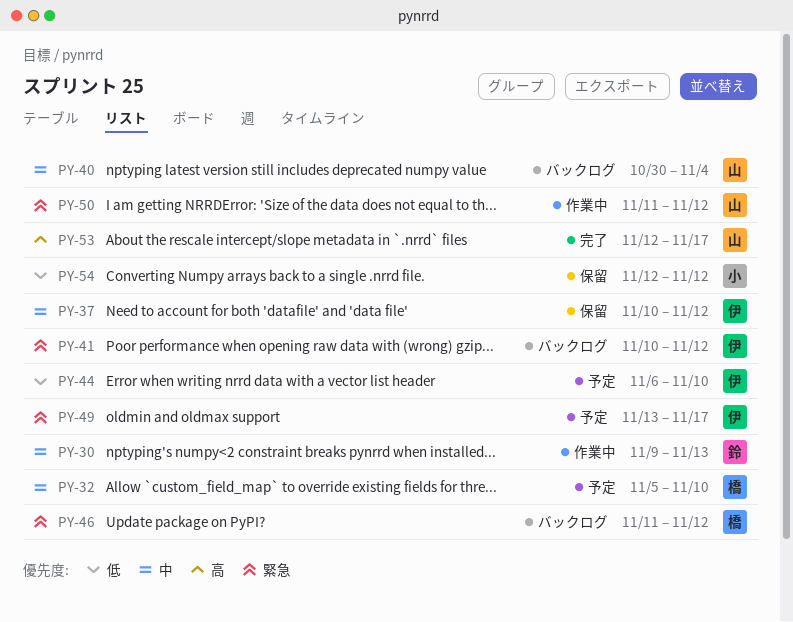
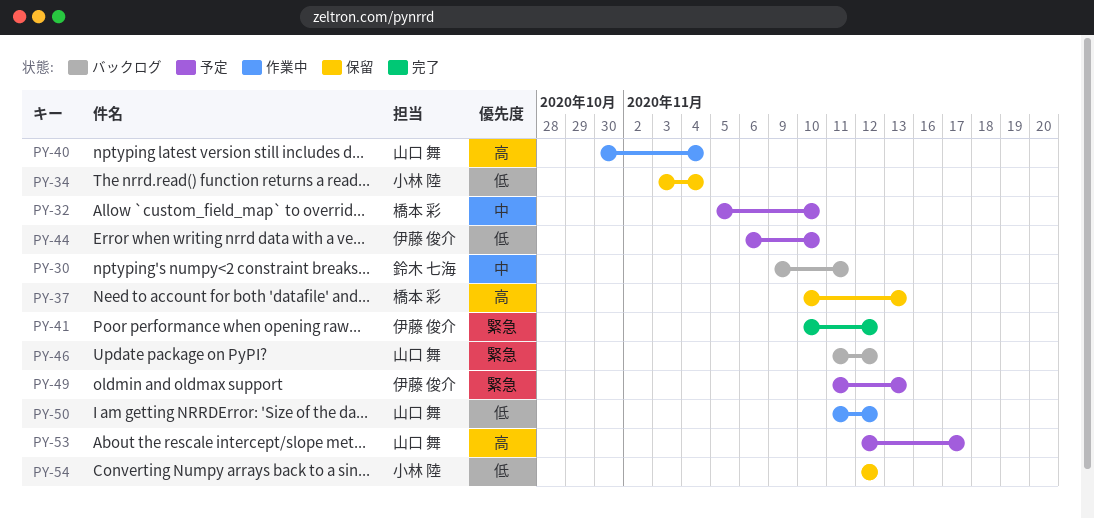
PY-30, status: 作業中 -> バックログ
PY-30, due: Nov 13 -> Nov 11
PY-34: none -> present
PY-37, owner: 伊藤 俊介 -> 橋本 彩
PY-37, priority: 中 -> 高
PY-37, due: Nov 12 -> Nov 13
PY-40, status: バックログ -> 作業中
PY-40, priority: 中 -> 高
PY-41, status: バックログ -> 完了
PY-46, owner: 橋本 彩 -> 山口 舞
PY-49, start: Nov 13 -> Nov 11
PY-49, due: Nov 17 -> Nov 13
PY-50, priority: 緊急 -> 低
PY-53, status: 完了 -> 予定

